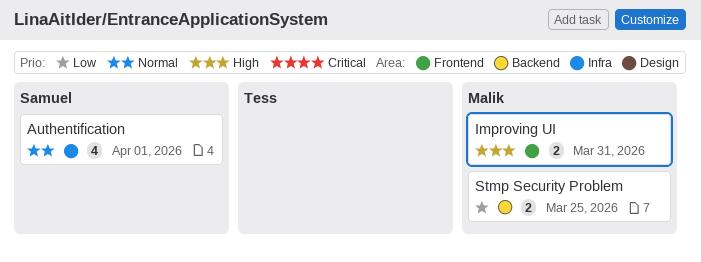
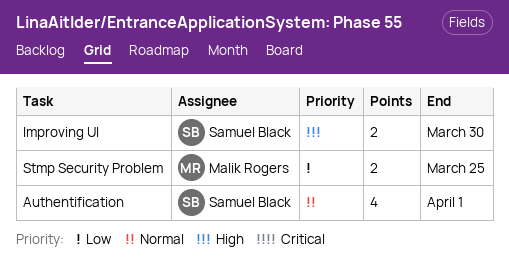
Improving UI, owner: Malik Rogers -> Samuel Black
Improving UI, due: Mar 31 -> Mar 30

